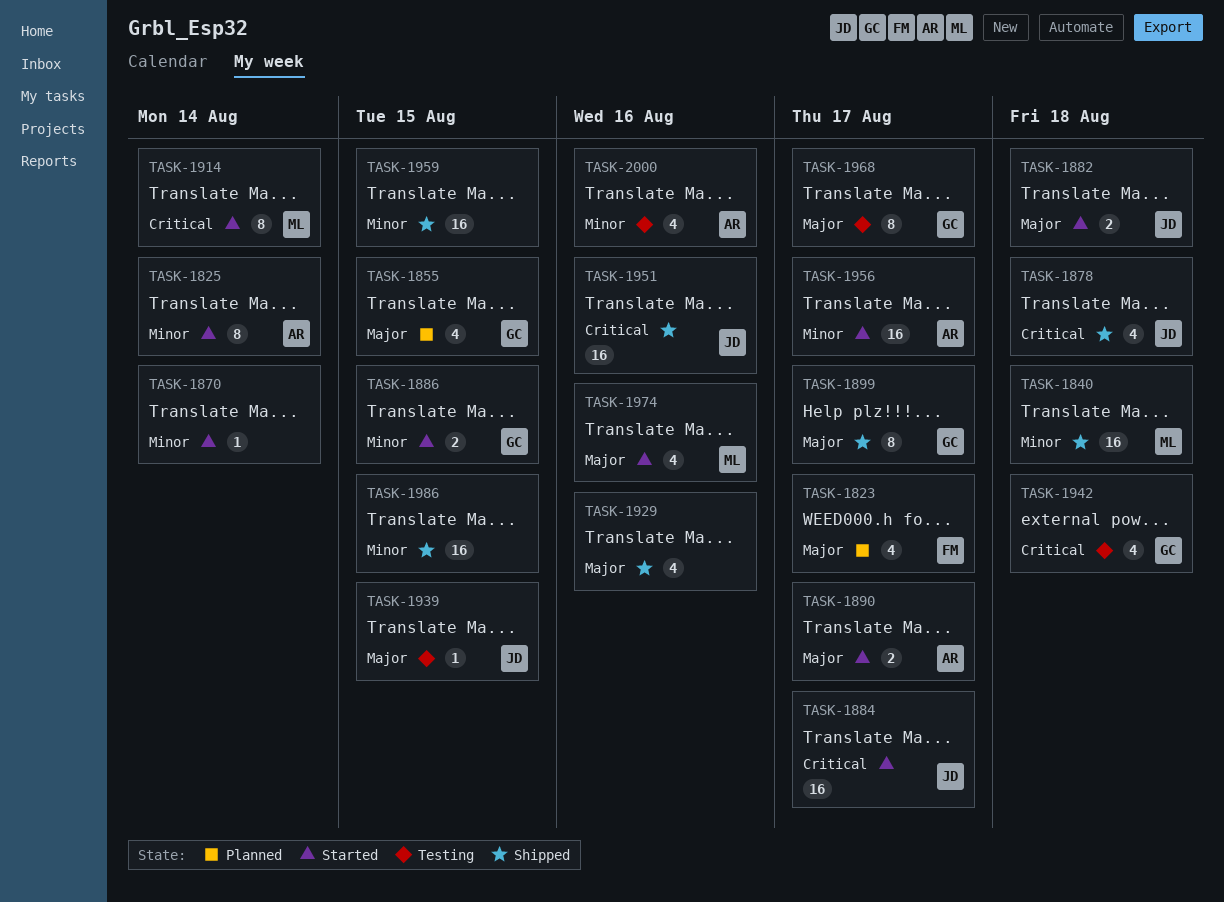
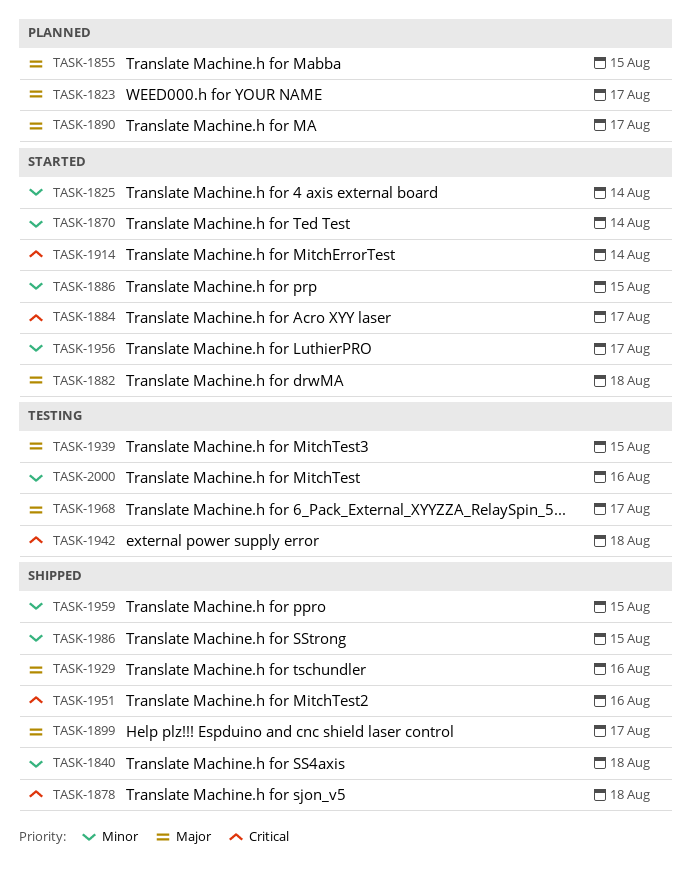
TASK-1890, status: Started -> Planned
TASK-1974: present -> none

